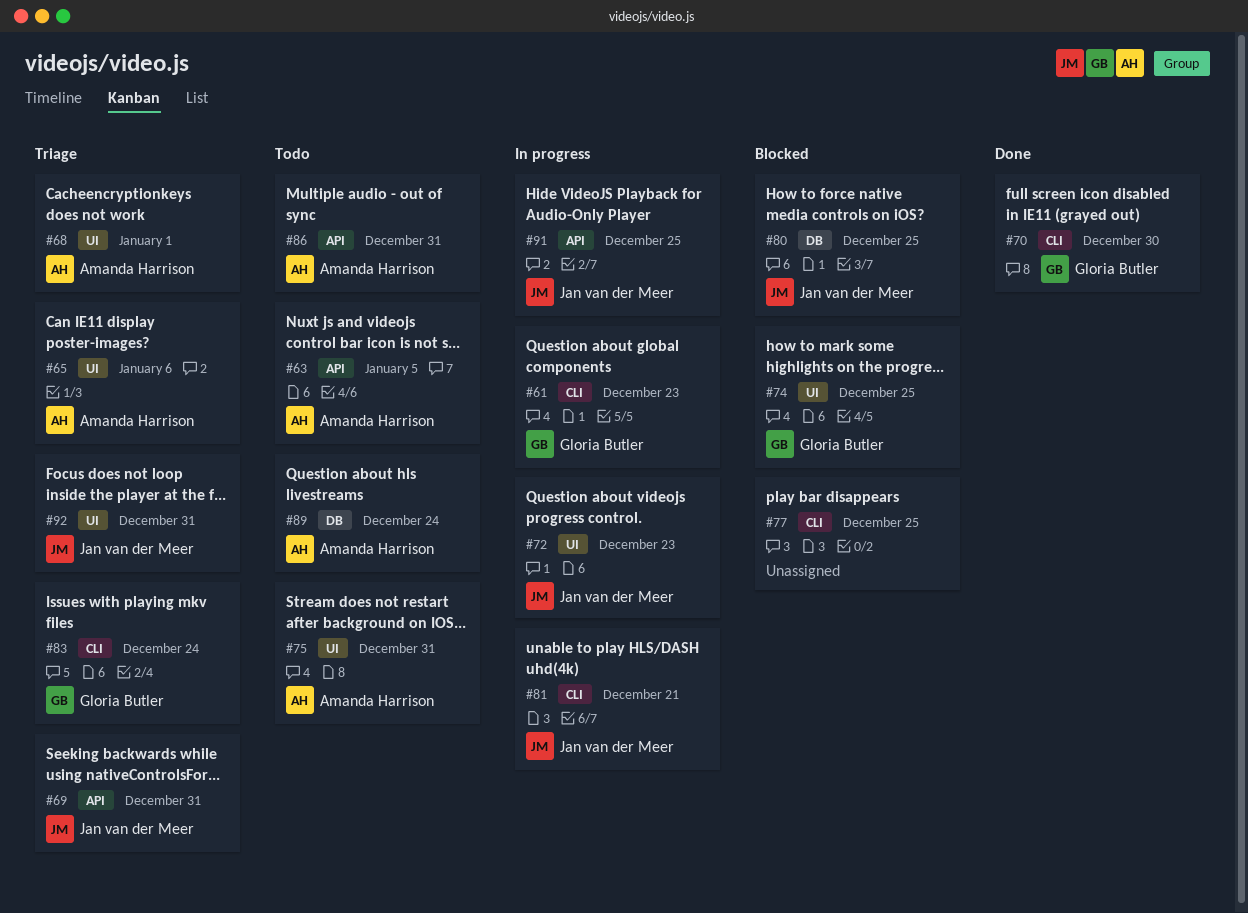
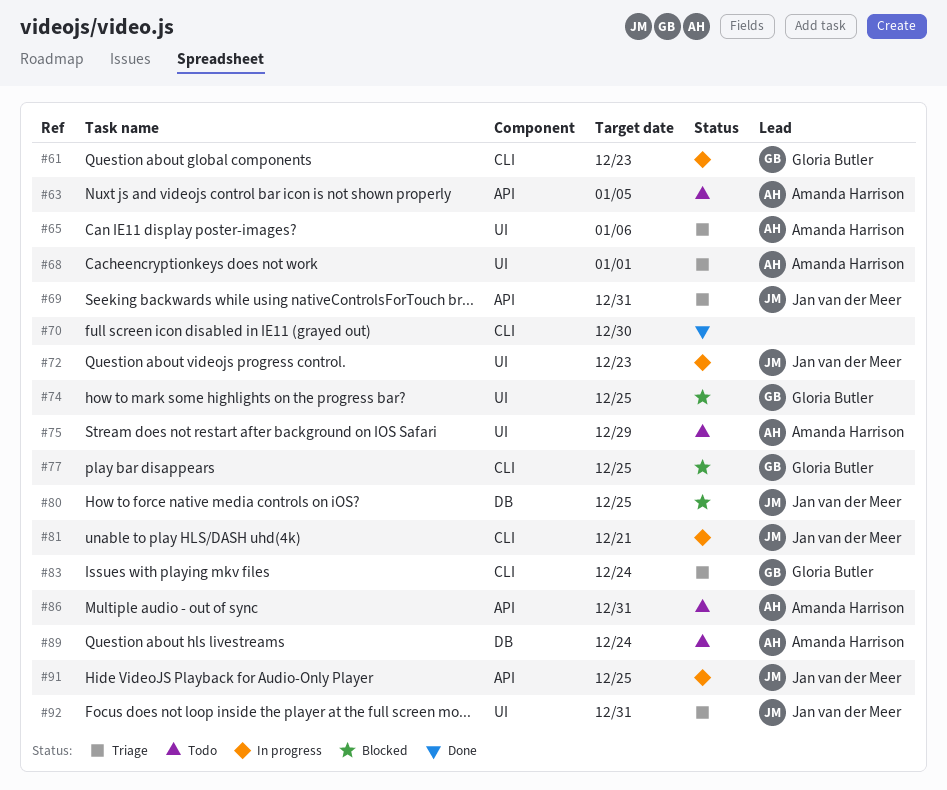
#70, owner: Gloria Butler -> none
#75, due: Dec 31 -> Dec 29
#77, owner: none -> Gloria Butler

